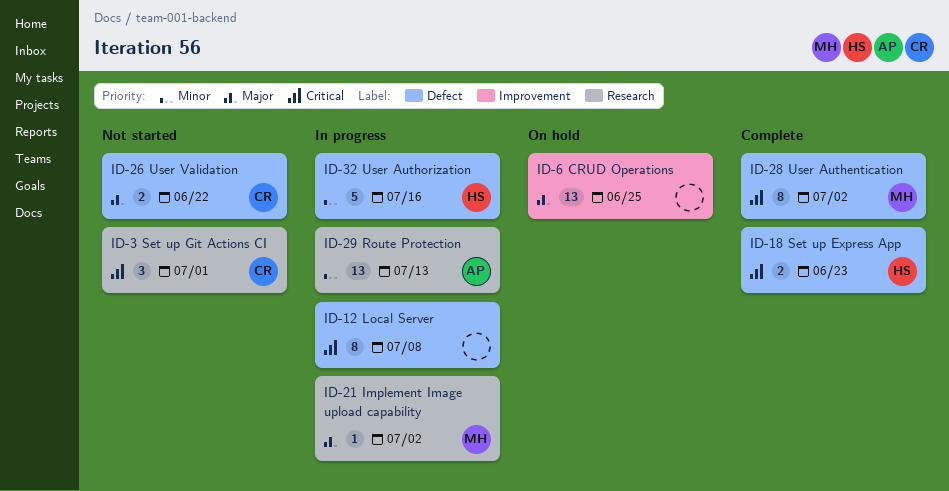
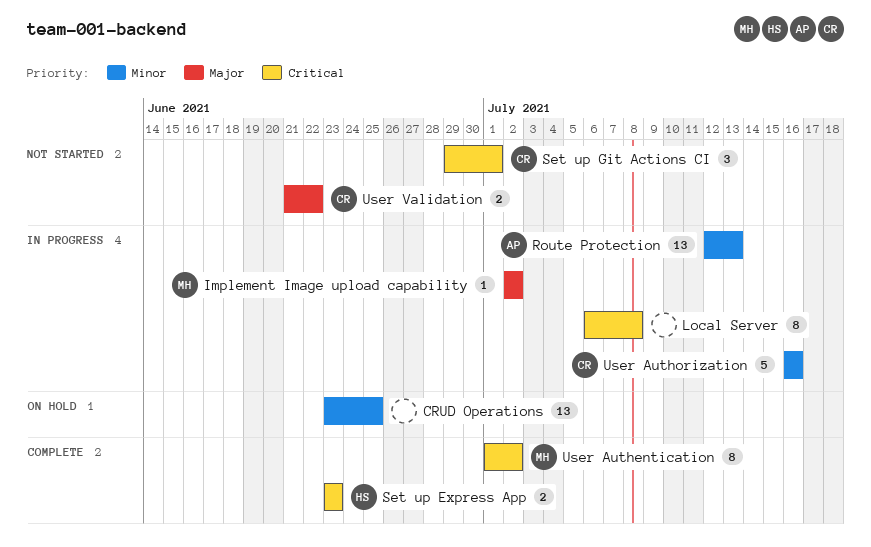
CRUD Operations, priority: Major -> Minor
User Authorization, owner: HS -> CR

